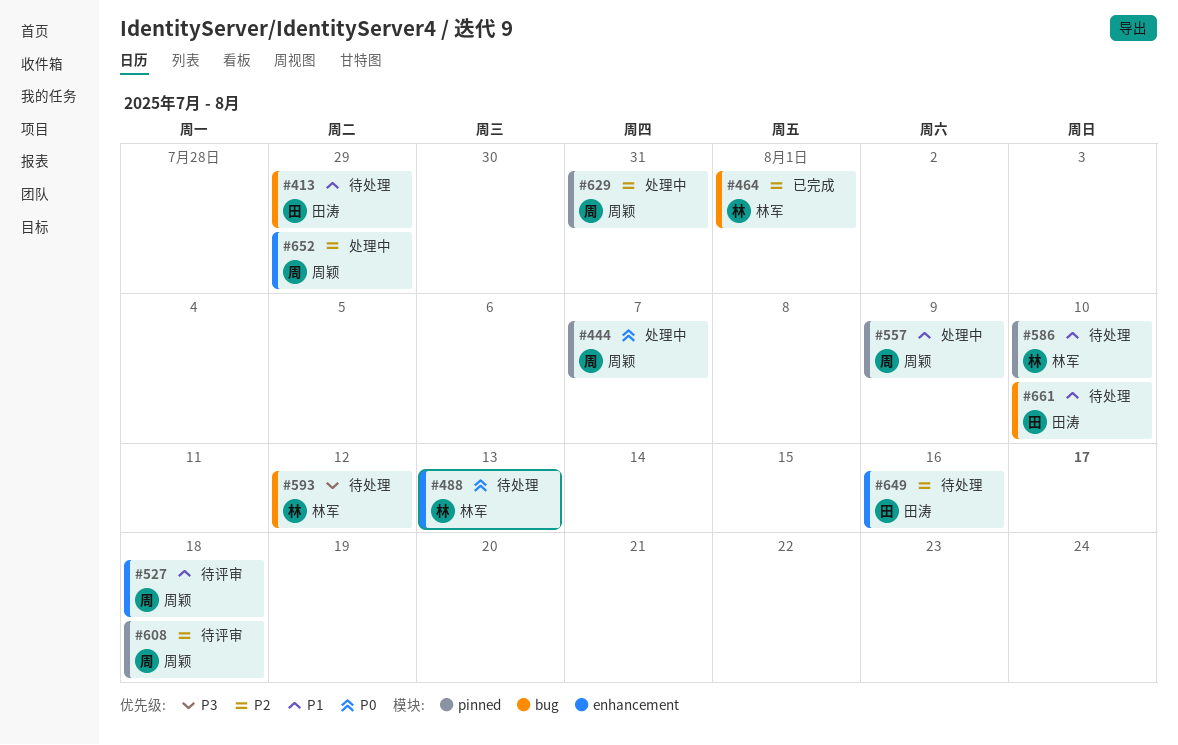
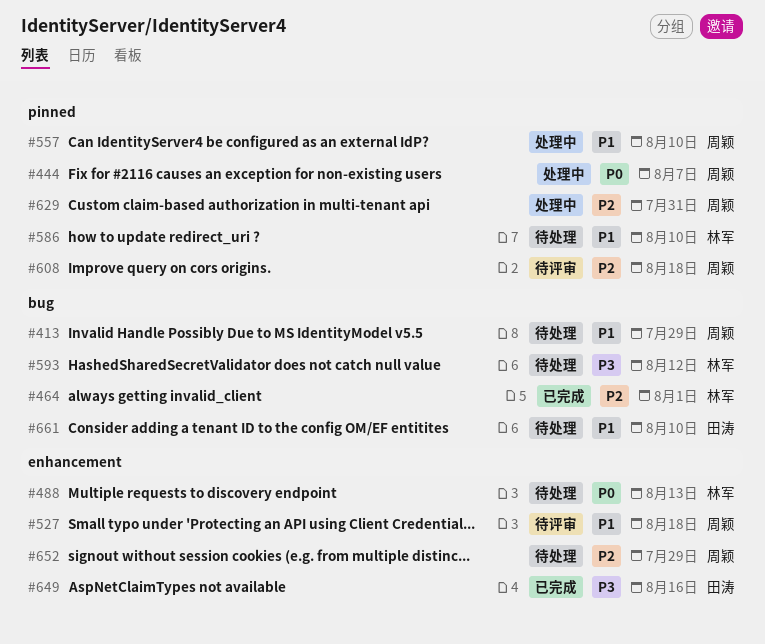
#413, owner: 田涛 -> 周颖
#557, due: Aug 9 -> Aug 10
#649, status: 待处理 -> 已完成
#649, priority: P2 -> P3
#652, status: 处理中 -> 待处理

